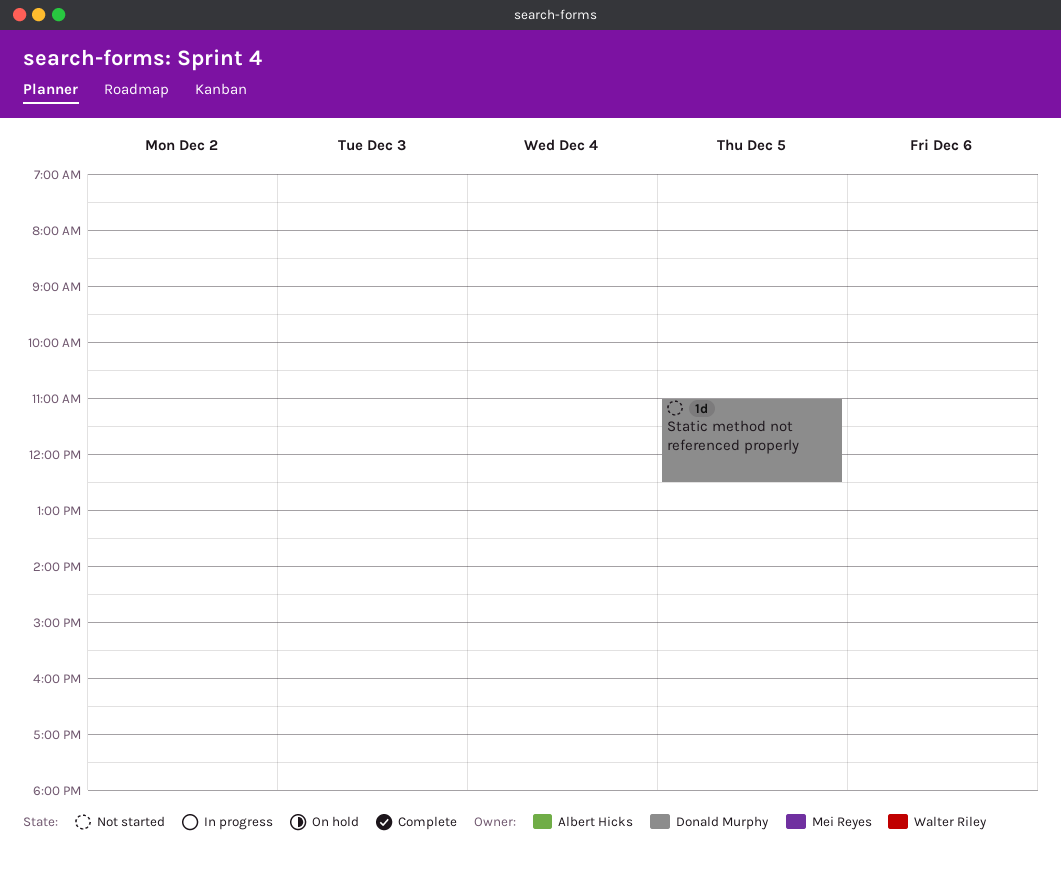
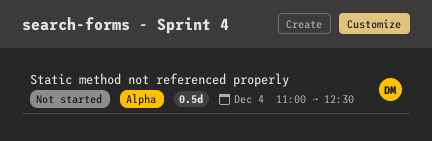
Static method not referenced properly, estimate: 1d -> 0.5d
Static method not referenced properly, day: Dec 5 -> Dec 4

